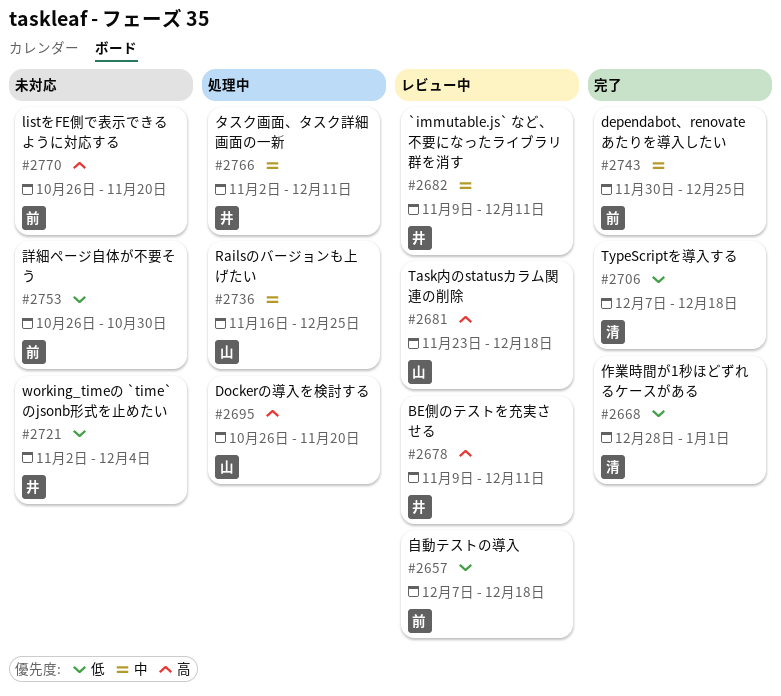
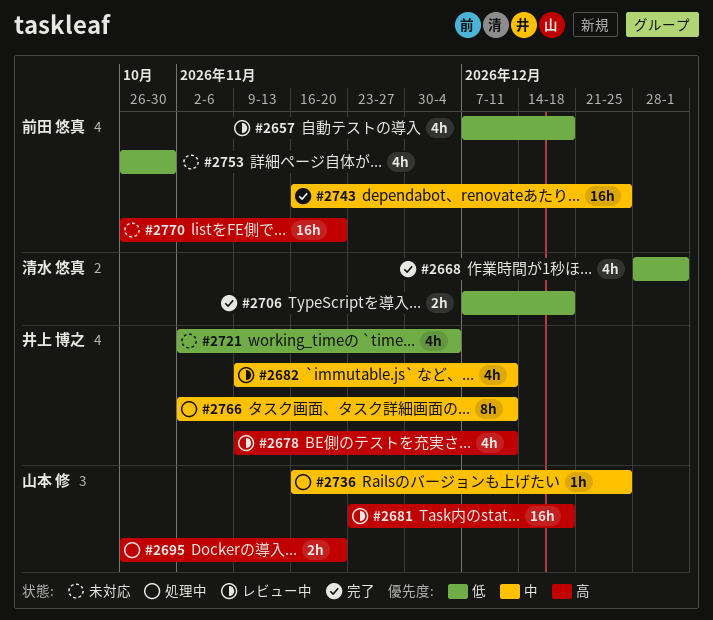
#2743, start: Nov 30 -> Nov 16

